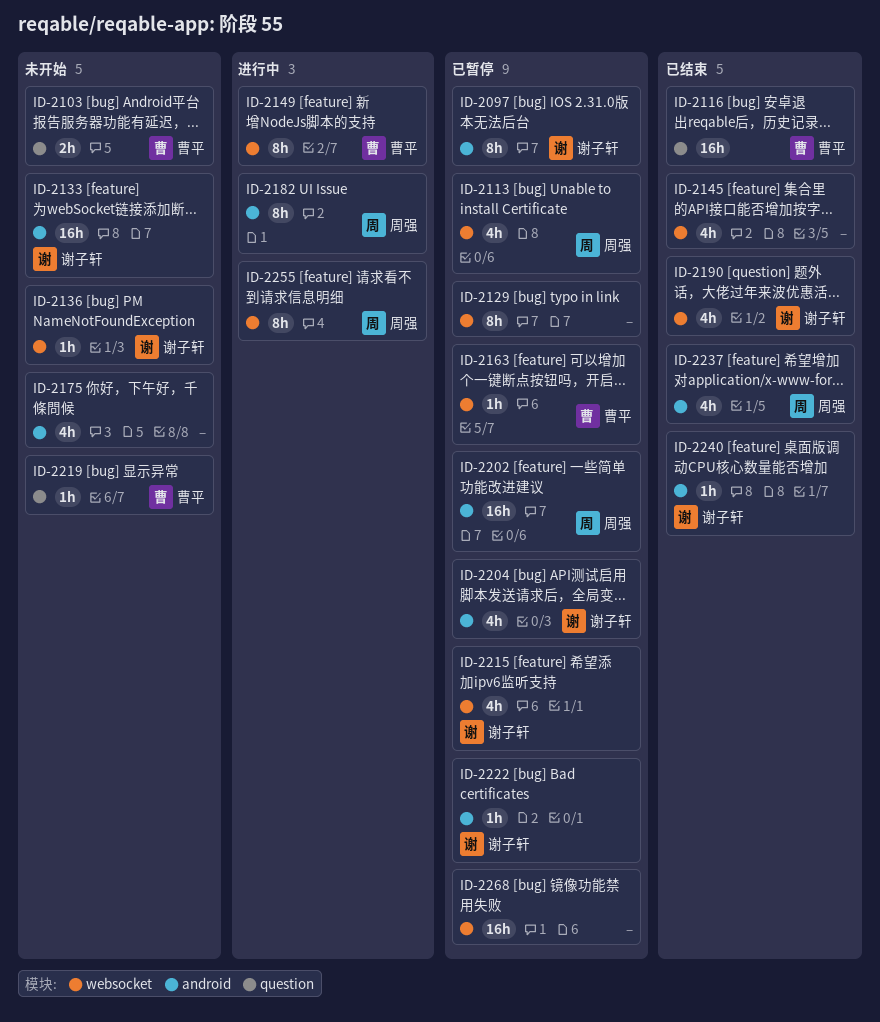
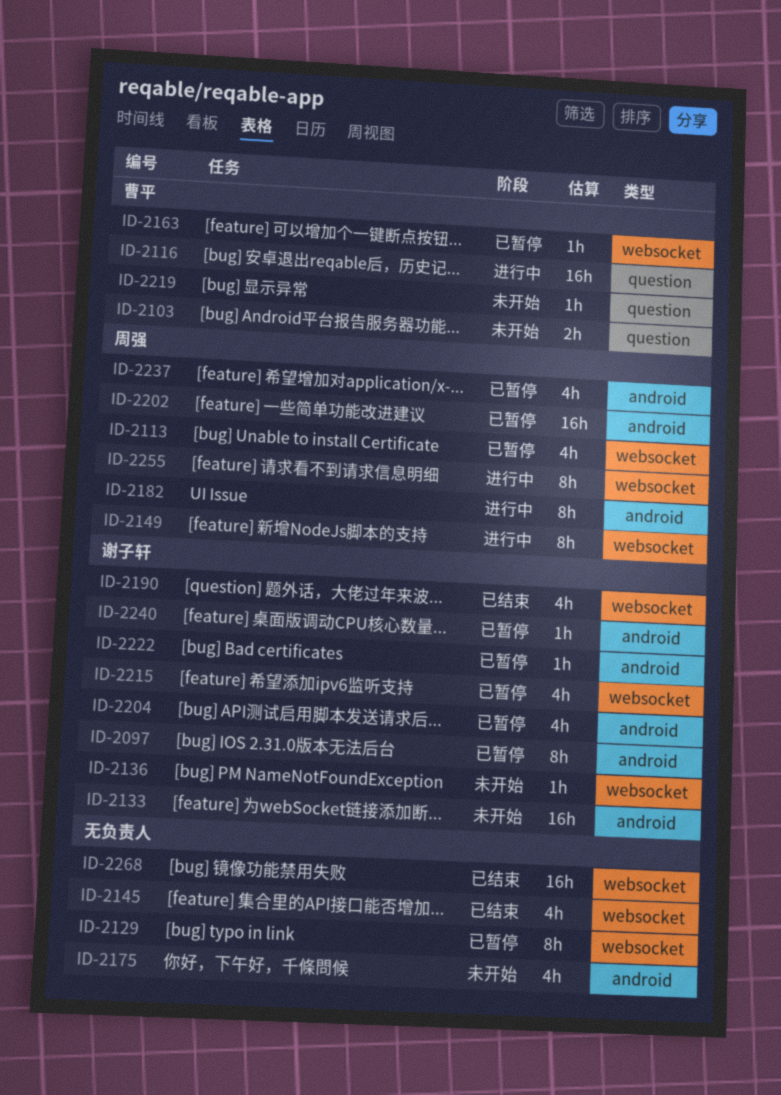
ID-2116, status: 已结束 -> 进行中
ID-2149, owner: 曹平 -> 周强
ID-2237, status: 已结束 -> 已暂停
ID-2240, status: 已结束 -> 已暂停
ID-2268, status: 已暂停 -> 已结束

